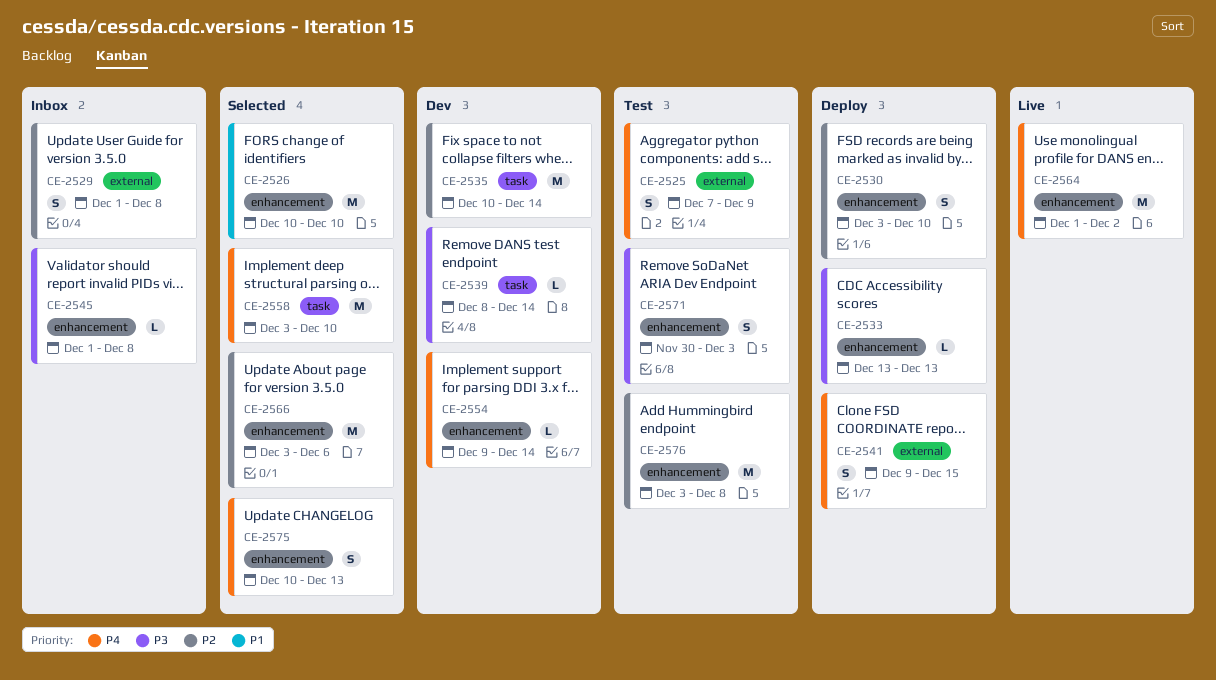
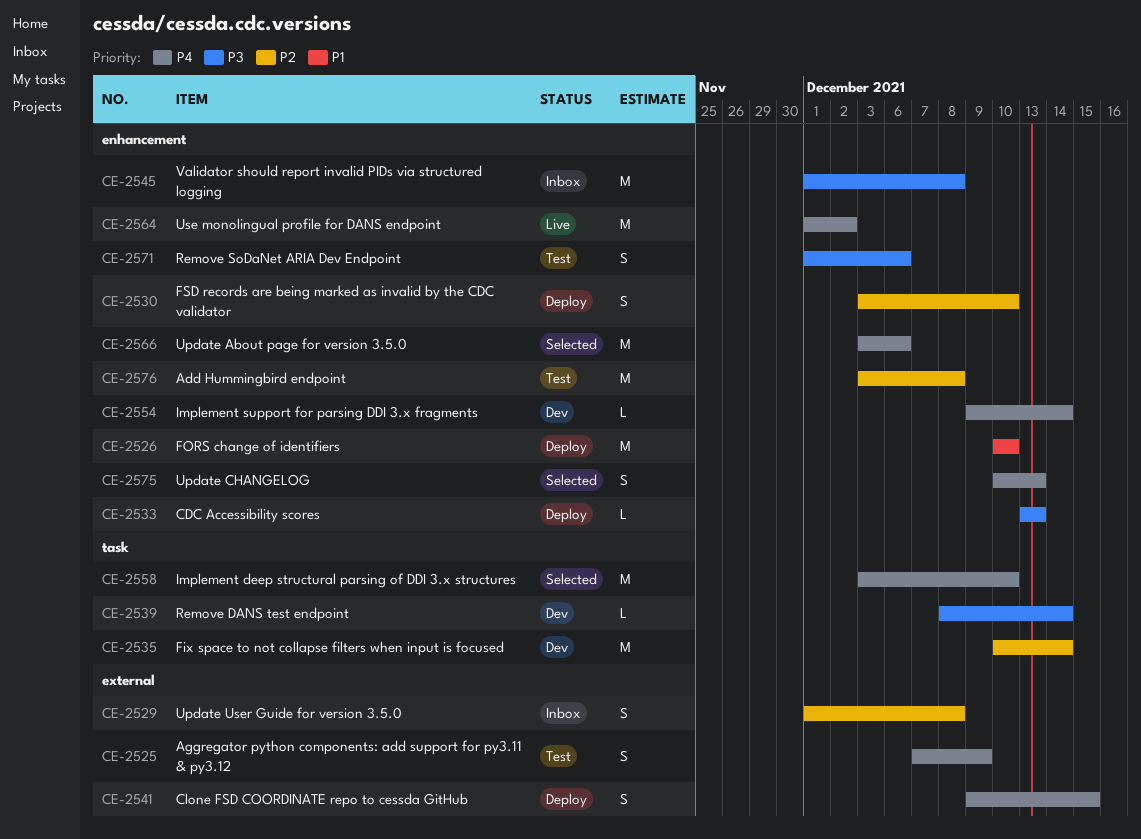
CE-2526, status: Selected -> Deploy
CE-2545, estimate: L -> M
CE-2566, priority: P2 -> P4
CE-2571, start: Nov 30 -> Dec 1
CE-2571, due: Dec 3 -> Dec 6

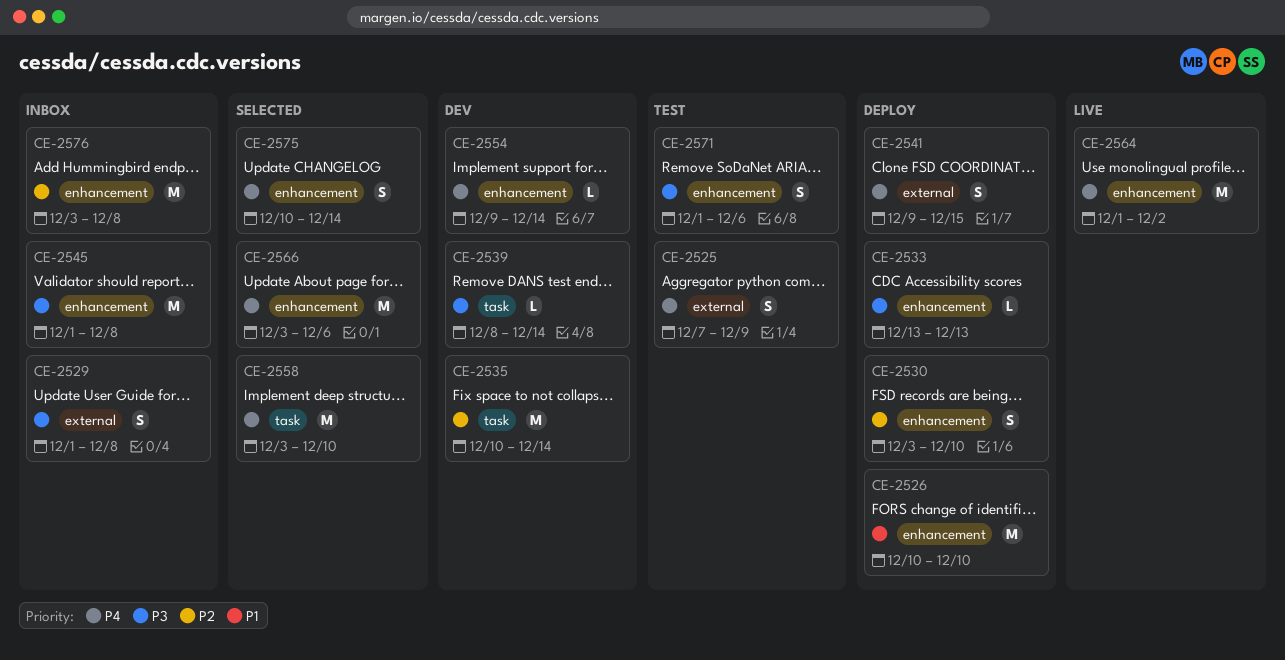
CE-2529, priority: P2 -> P3
CE-2575, due: Dec 13 -> Dec 14
CE-2576, status: Test -> Inbox

